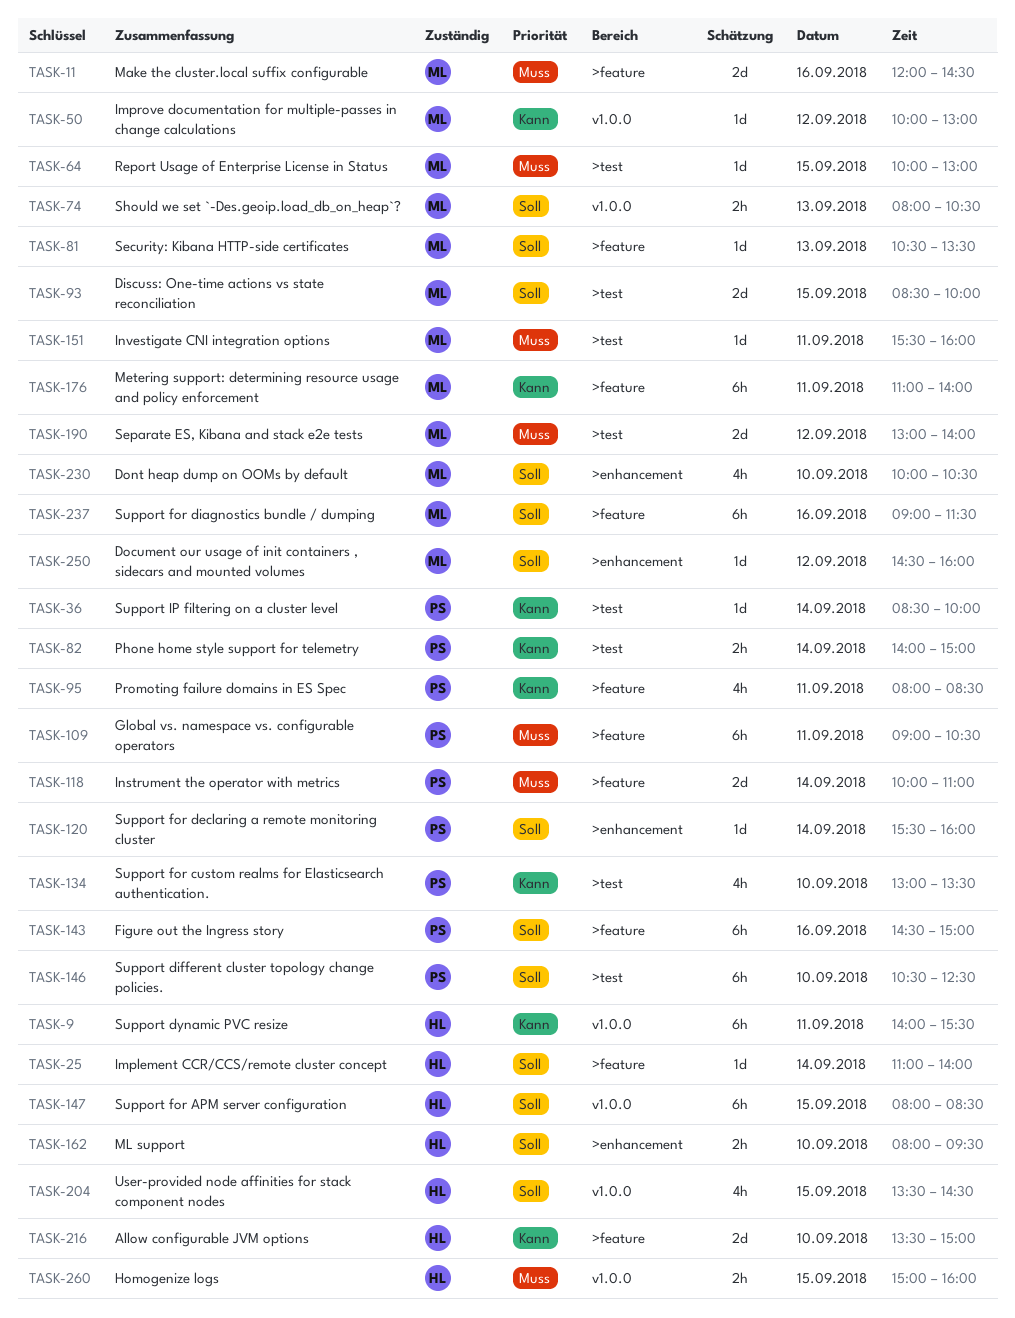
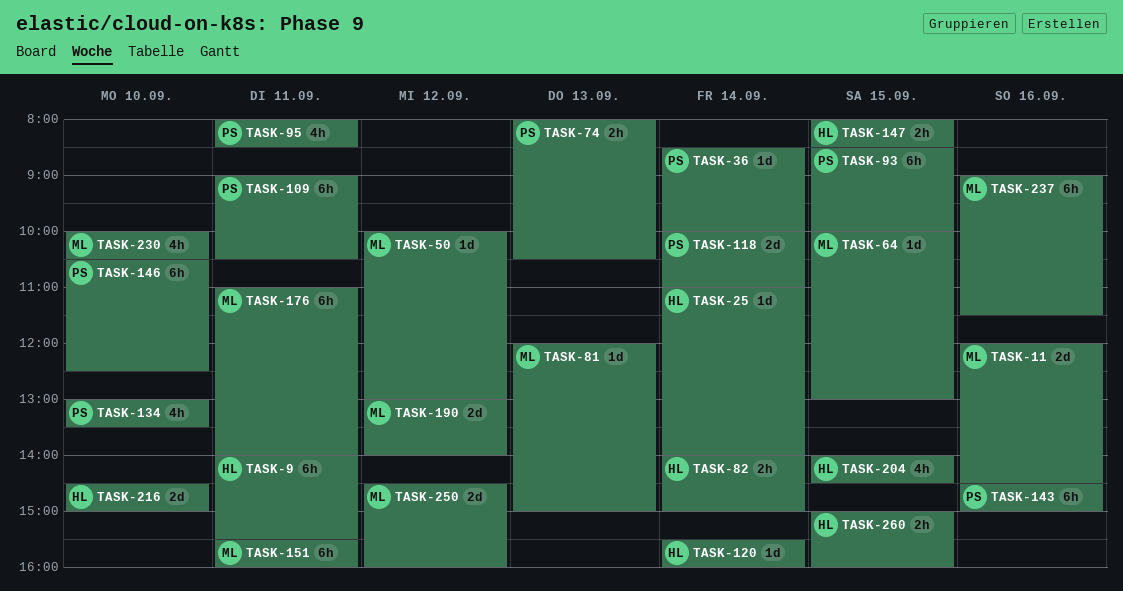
TASK-74, owner: ML -> PS
TASK-81, begins: 10:30 -> 12:00
TASK-81, ends: 13:30 -> 15:00
TASK-82, owner: PS -> HL
TASK-93, owner: ML -> PS
TASK-93, estimate: 2d -> 6h
TASK-120, owner: PS -> HL
TASK-147, estimate: 6h -> 2h
TASK-151, estimate: 1d -> 6h
TASK-162: present -> none
TASK-204, begins: 13:30 -> 14:00
TASK-216, begins: 13:30 -> 14:30
TASK-250, estimate: 1d -> 2d

